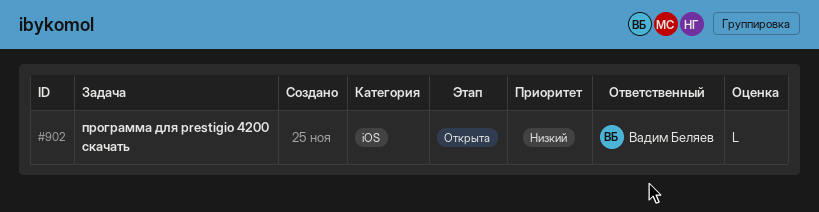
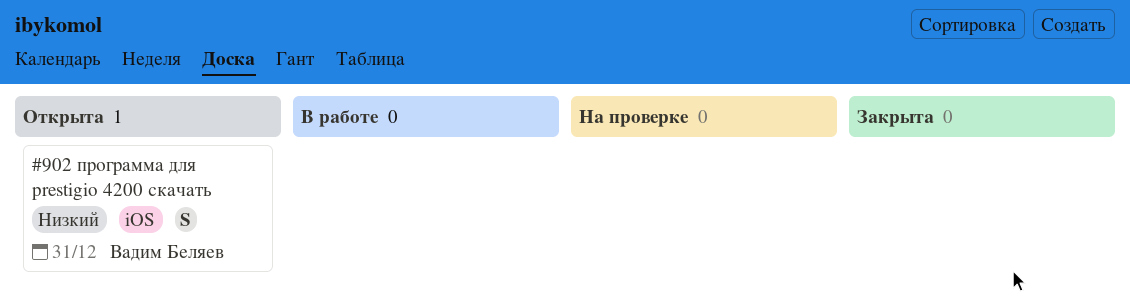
#902, estimate: L -> S

